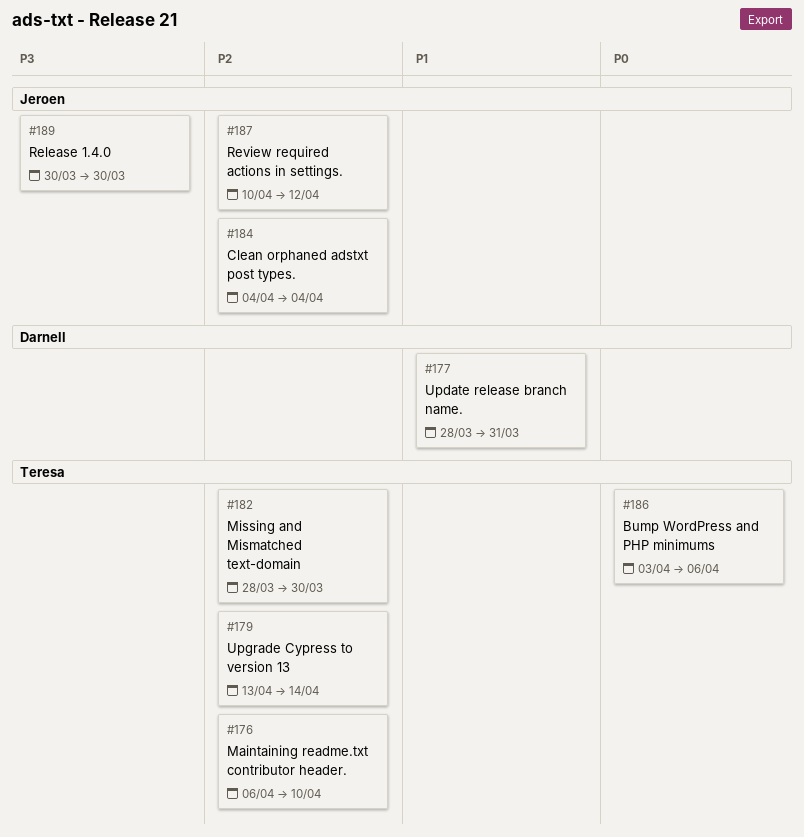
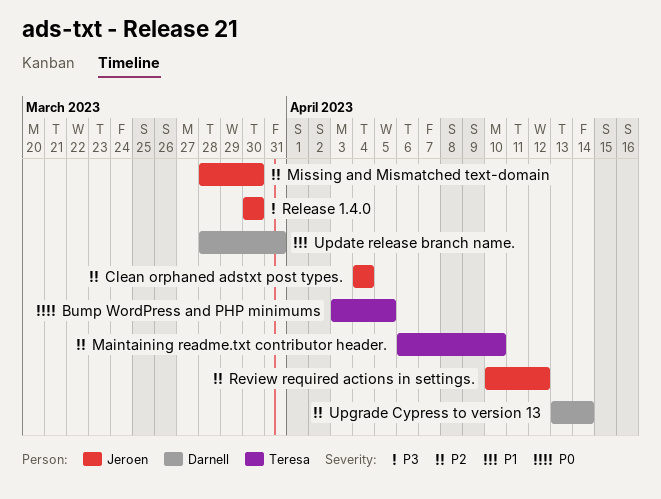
Bump WordPress and PHP minimums, due: Apr 6 -> Apr 5
Missing and Mismatched text-domain, owner: Teresa -> Jeroen
Upgrade Cypress to version 13, owner: Teresa -> Darnell

